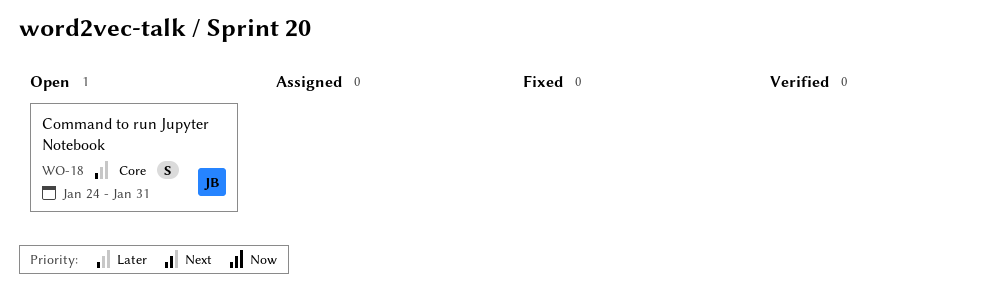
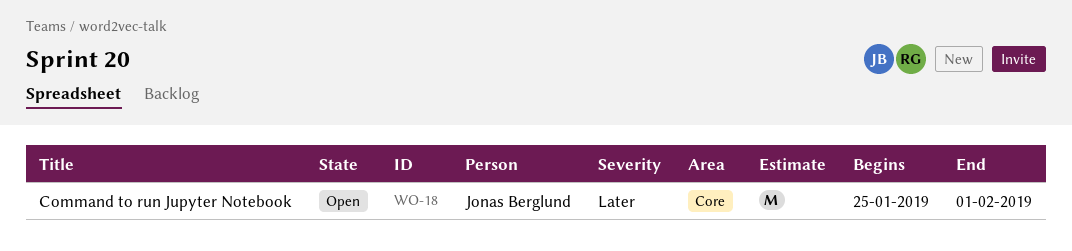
WO-18, estimate: S -> M
WO-18, start: Jan 24 -> Jan 25
WO-18, due: Jan 31 -> Feb 1

